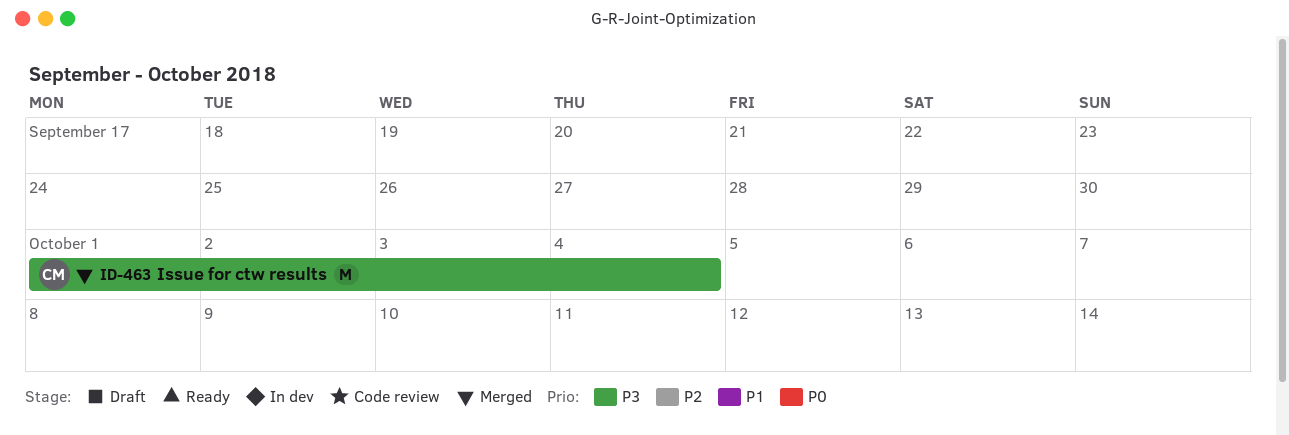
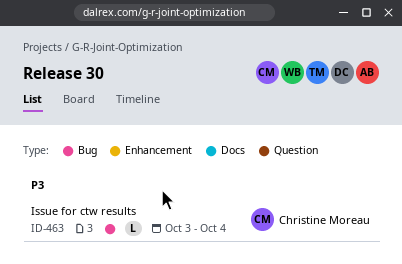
ID-463, estimate: M -> L
ID-463, start: Oct 1 -> Oct 3

